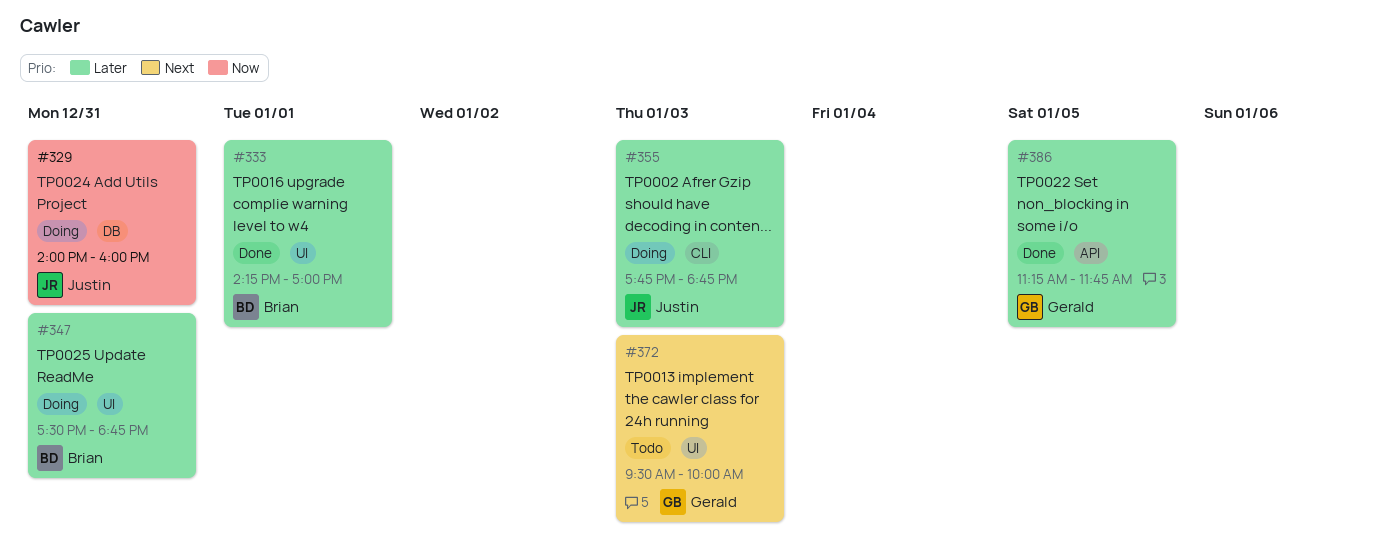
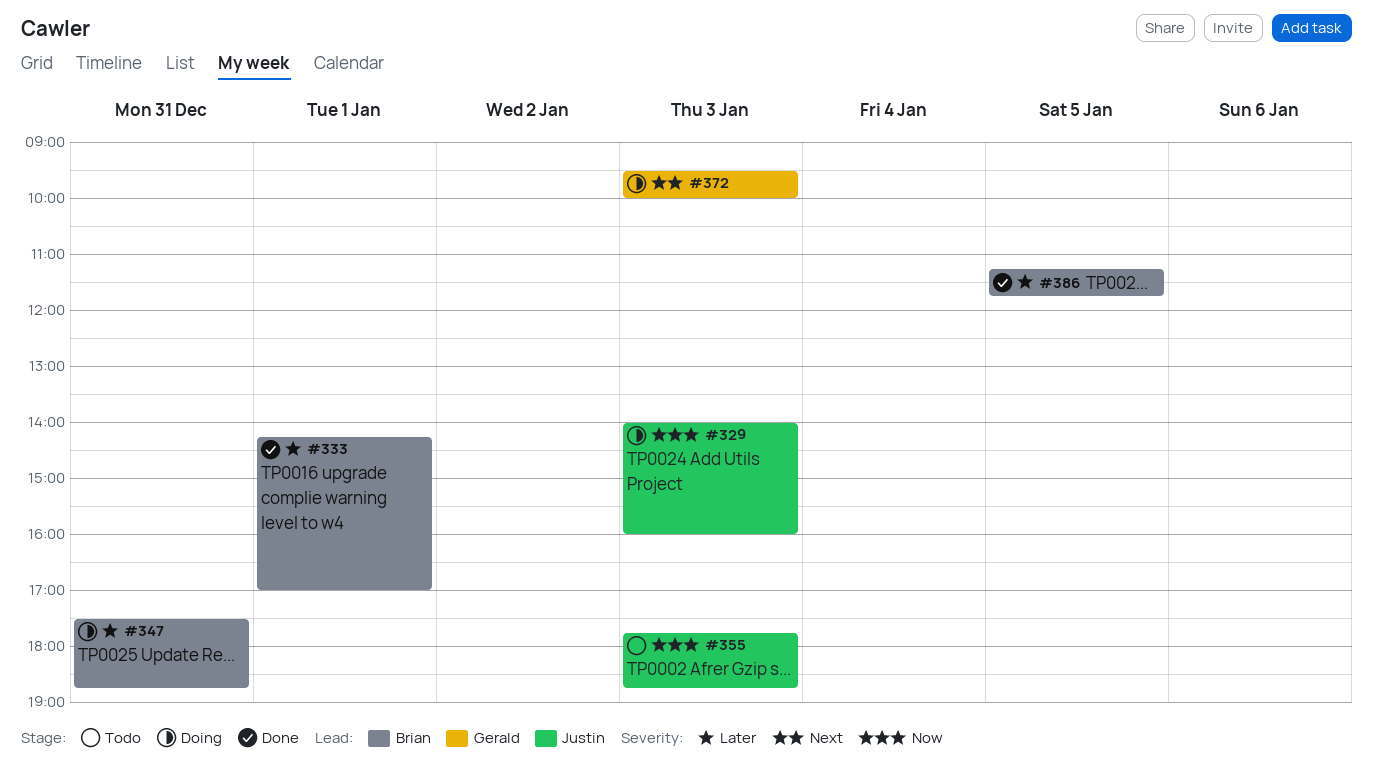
#329, day: Dec 31 -> Jan 3
#355, status: Doing -> Todo
#355, priority: Later -> Now
#372, status: Todo -> Doing
#386, owner: Gerald -> Brian

